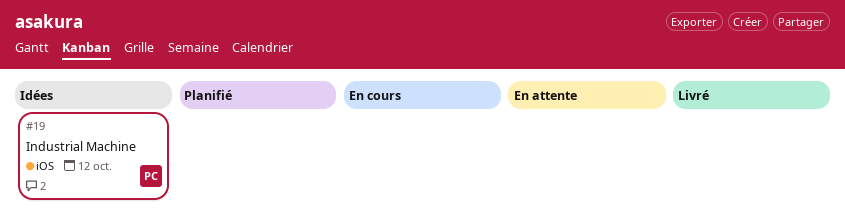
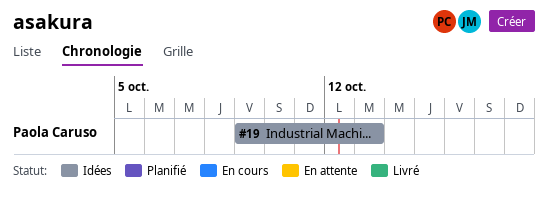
#19, due: Oct 12 -> Oct 13

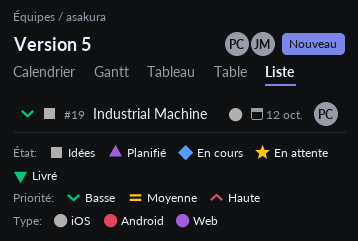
#19, due: Oct 13 -> Oct 12

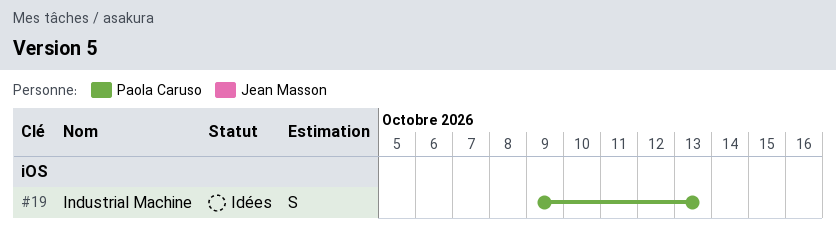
#19, due: Oct 12 -> Oct 13

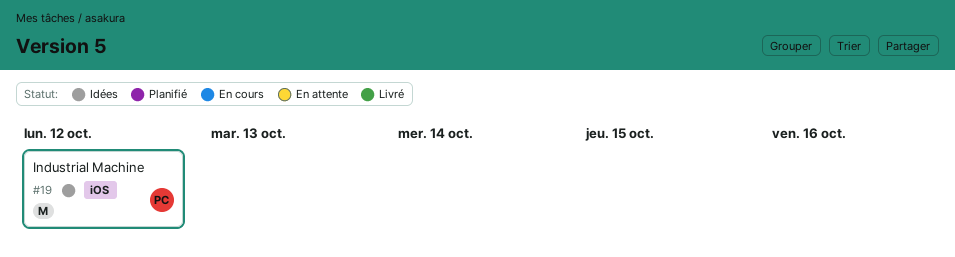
#19, estimate: S -> M
#19, due: Oct 13 -> Oct 12

